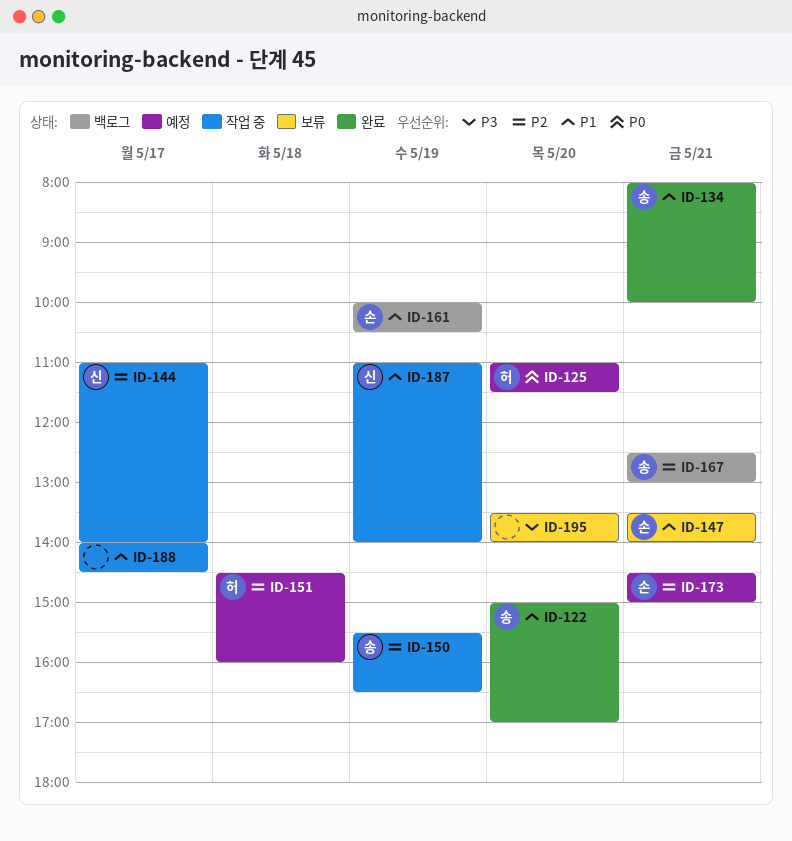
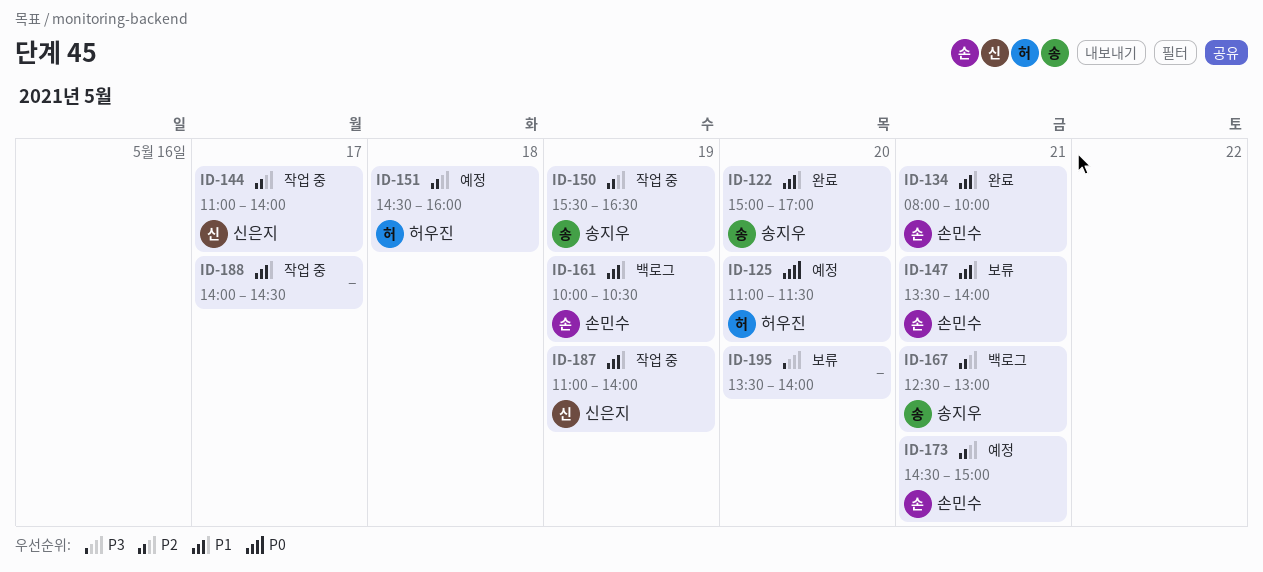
ID-134, owner: 송지우 -> 손민수

